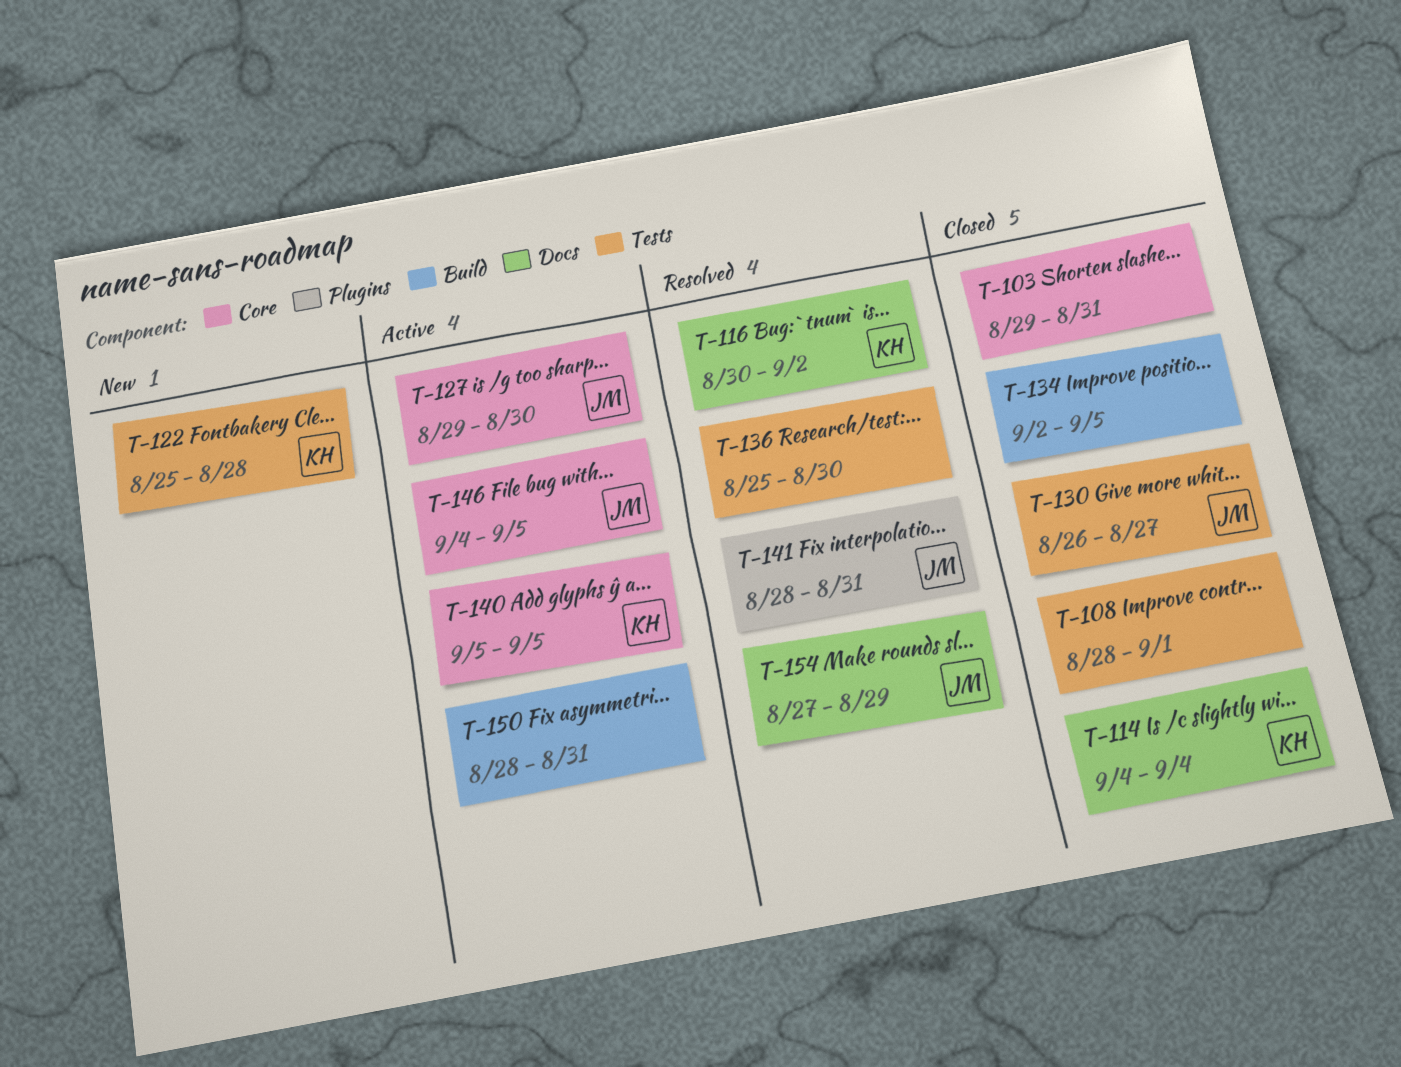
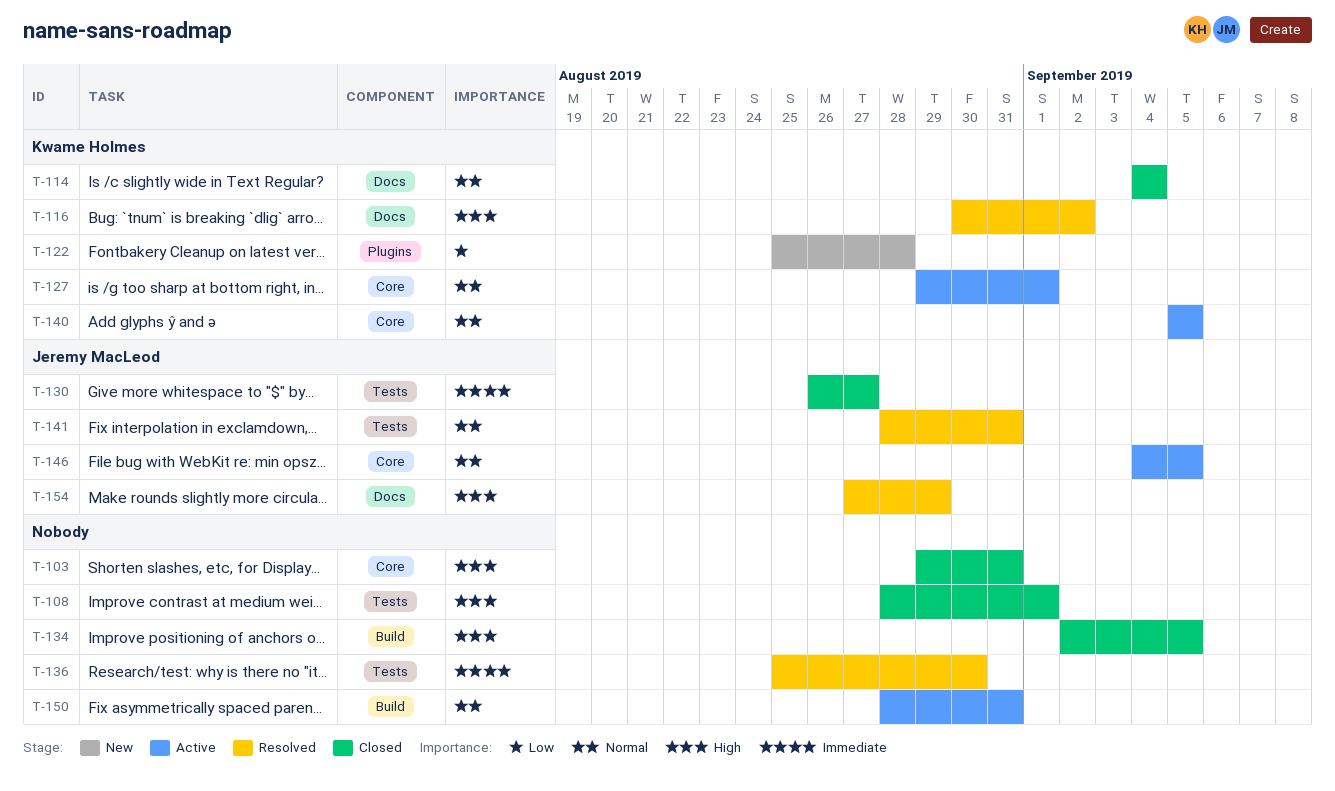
T-122, label: Tests -> Plugins
T-127, owner: Jeremy MacLeod -> Kwame Holmes
T-127, due: Aug 30 -> Sep 1
T-141, label: Plugins -> Tests

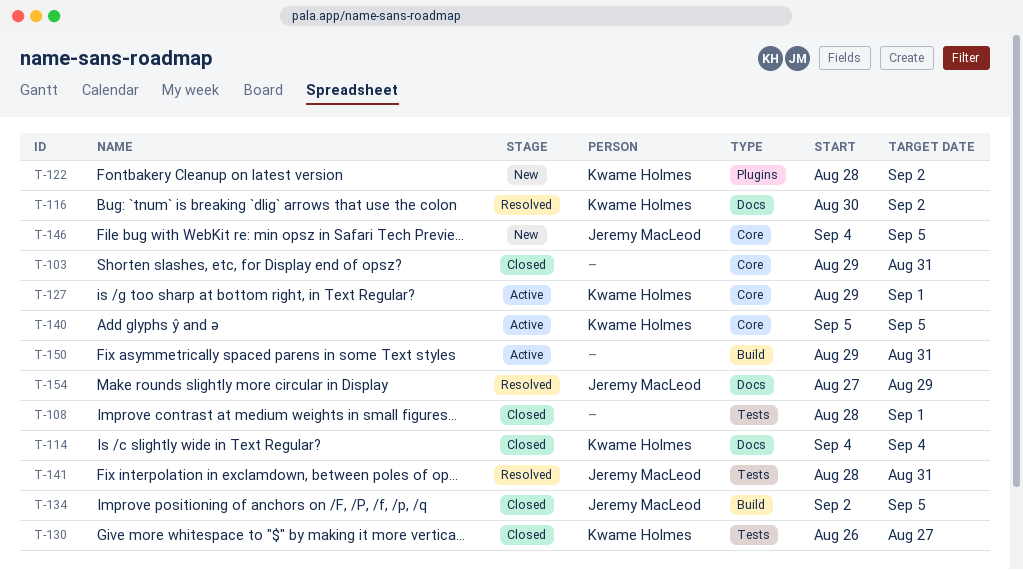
T-122, start: Aug 25 -> Aug 28
T-122, due: Aug 28 -> Sep 2
T-130, owner: Jeremy MacLeod -> Kwame Holmes
T-134, owner: none -> Jeremy MacLeod
T-136: present -> none
T-146, status: Active -> New
T-150, start: Aug 28 -> Aug 29

